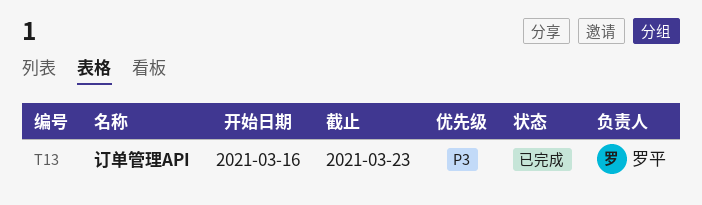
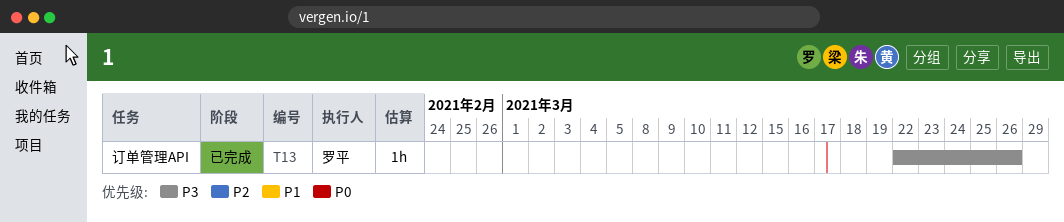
T13, start: Mar 16 -> Mar 22
T13, due: Mar 23 -> Mar 26

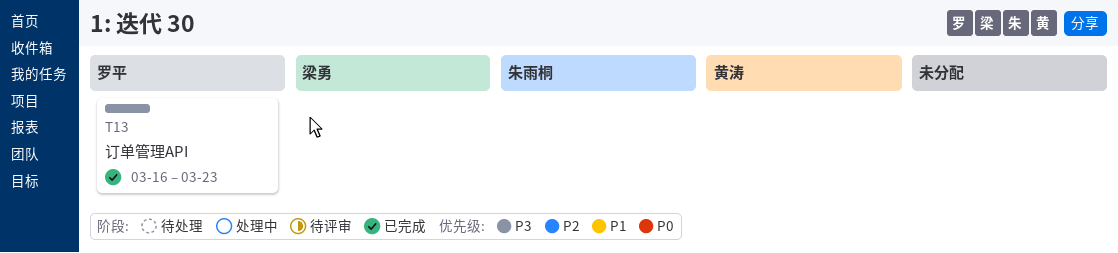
T13, start: Mar 22 -> Mar 16
T13, due: Mar 26 -> Mar 23

